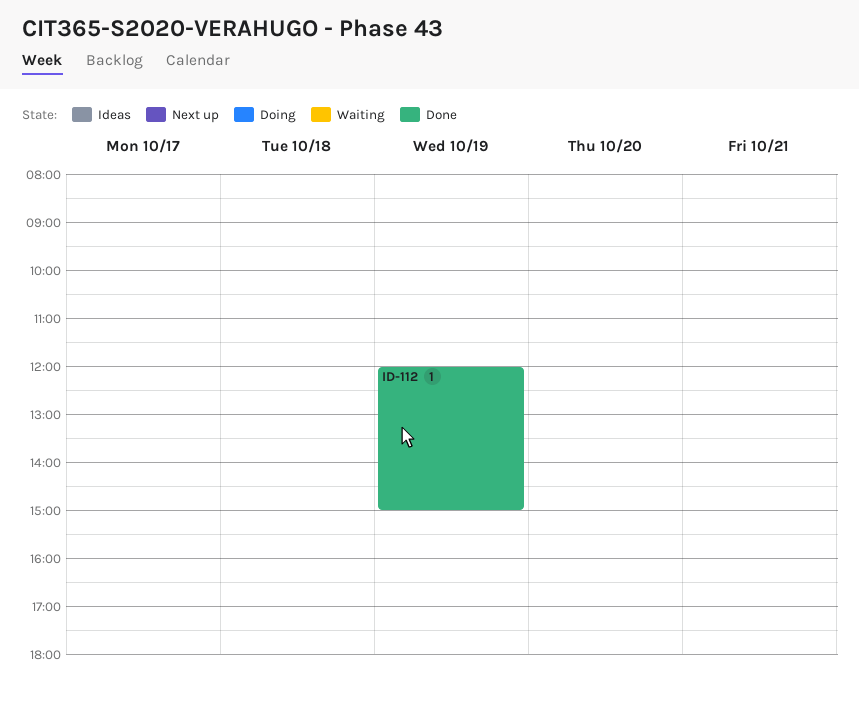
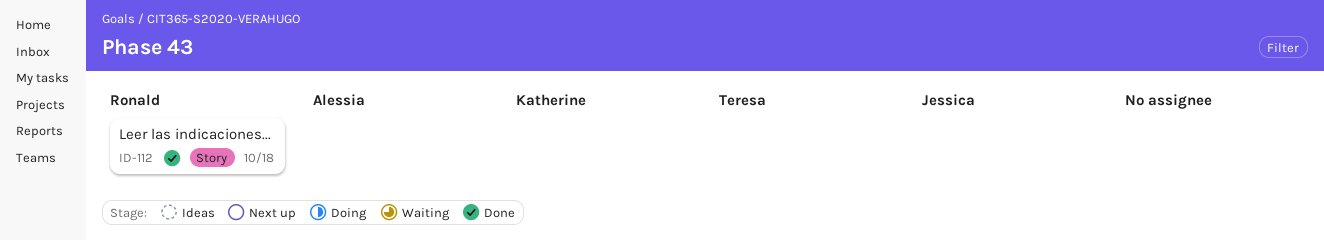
ID-112, day: Oct 19 -> Oct 18

